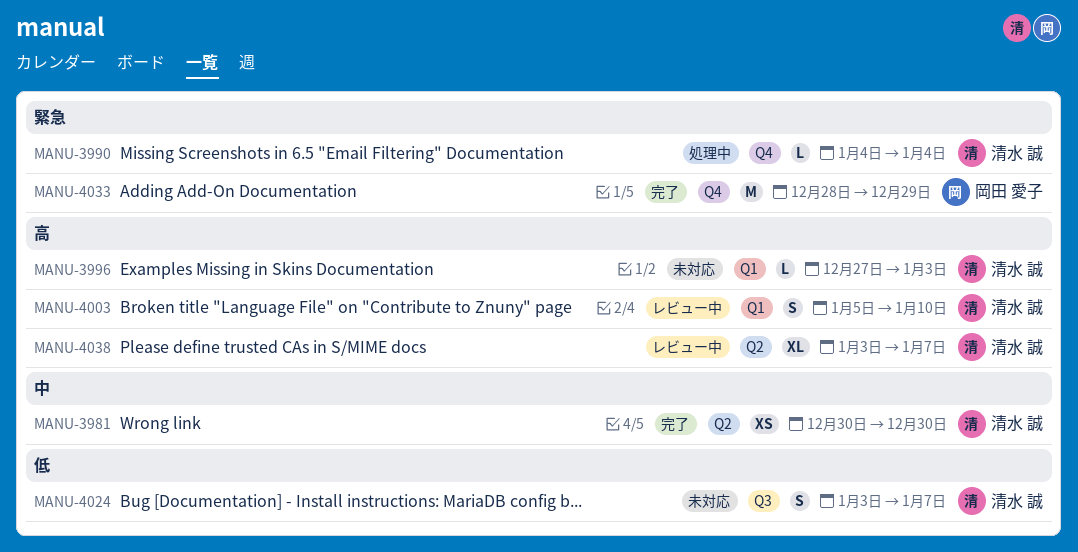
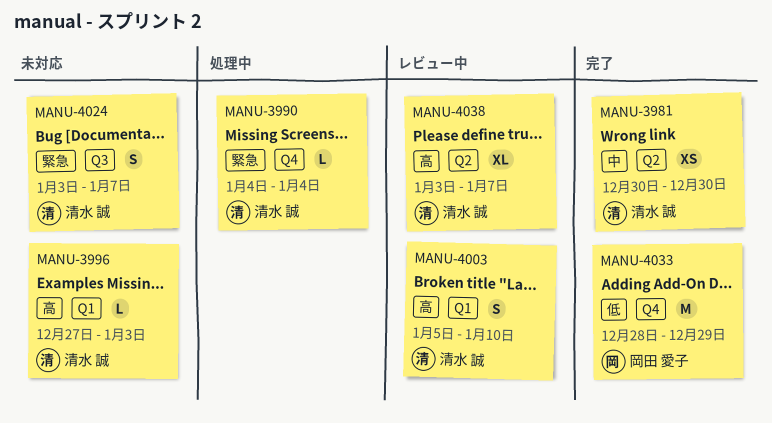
MANU-4024, priority: 低 -> 緊急
MANU-4033, priority: 緊急 -> 低

